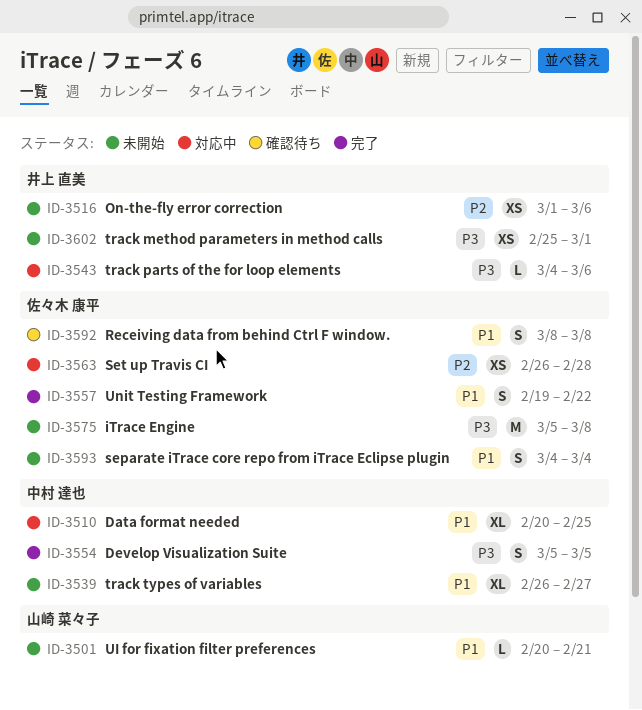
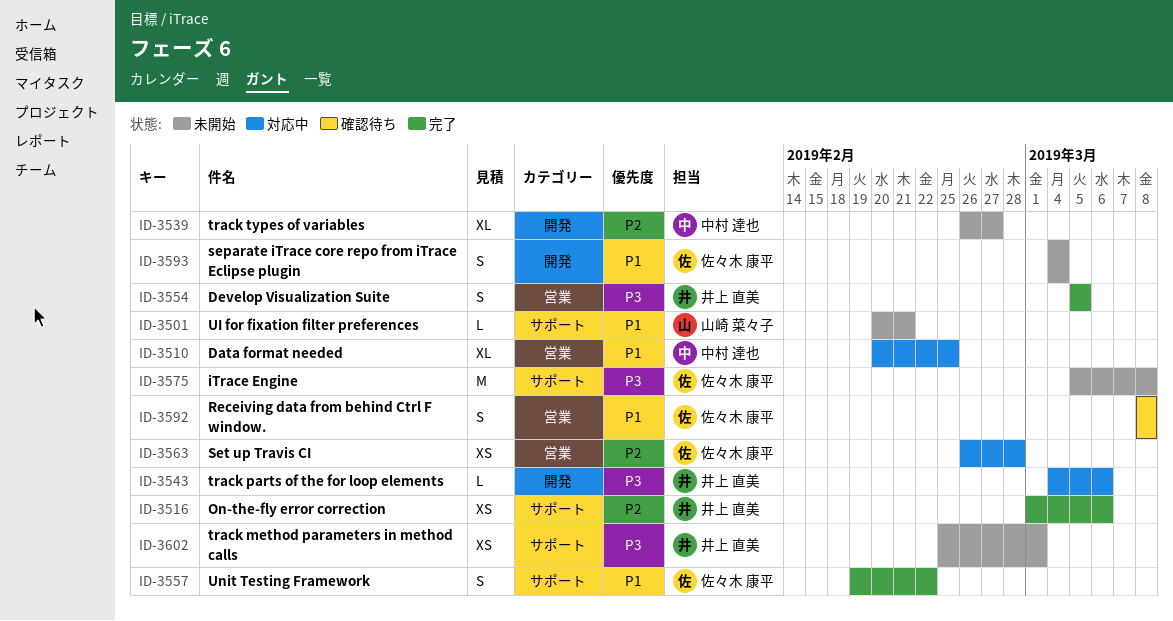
ID-3516, status: 未開始 -> 完了
ID-3539, priority: P1 -> P2
ID-3554, owner: 中村 達也 -> 井上 直美

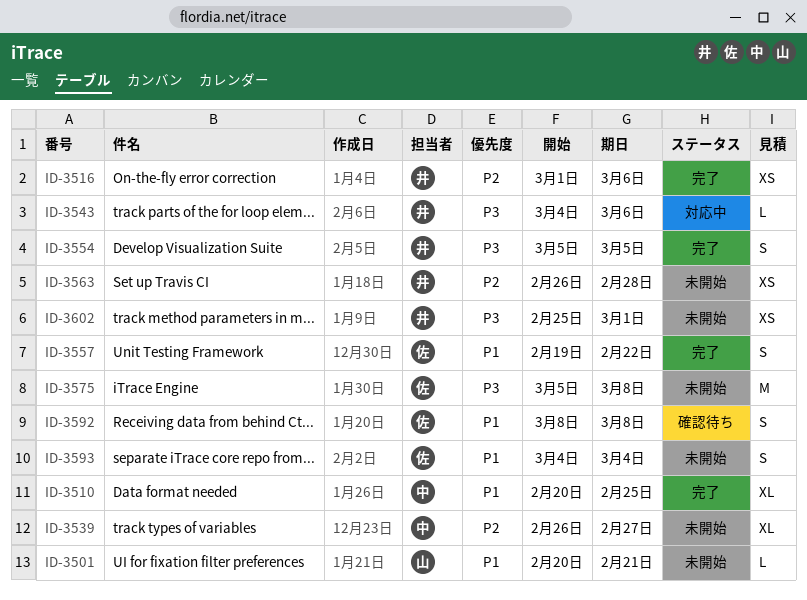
ID-3510, status: 対応中 -> 完了
ID-3563, status: 対応中 -> 未開始
ID-3563, owner: 佐々木 康平 -> 井上 直美

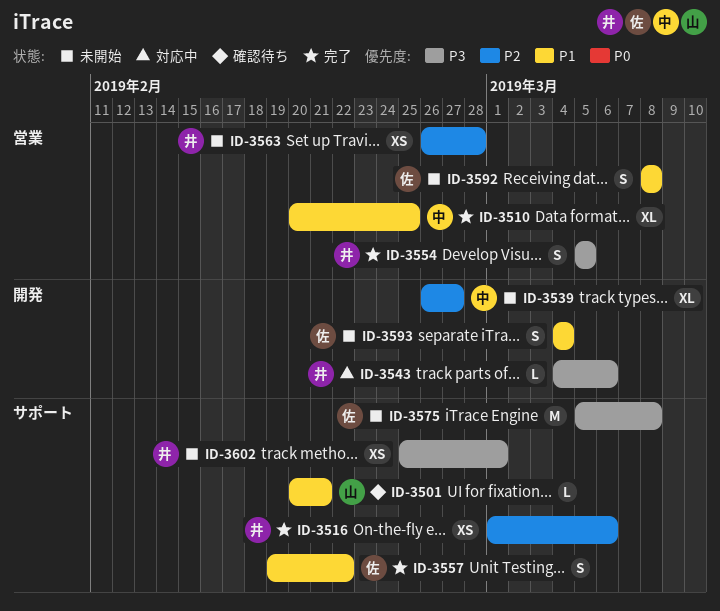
ID-3501, status: 未開始 -> 確認待ち
ID-3592, status: 確認待ち -> 未開始

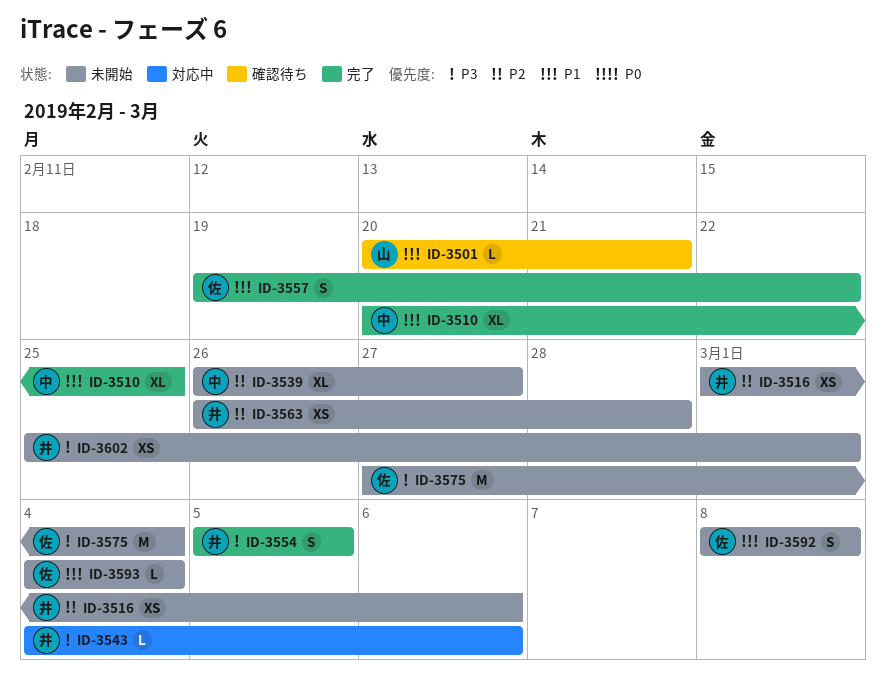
ID-3516, status: 完了 -> 未開始
ID-3575, start: Mar 5 -> Feb 27
ID-3575, due: Mar 8 -> Mar 4
ID-3593, estimate: S -> L

